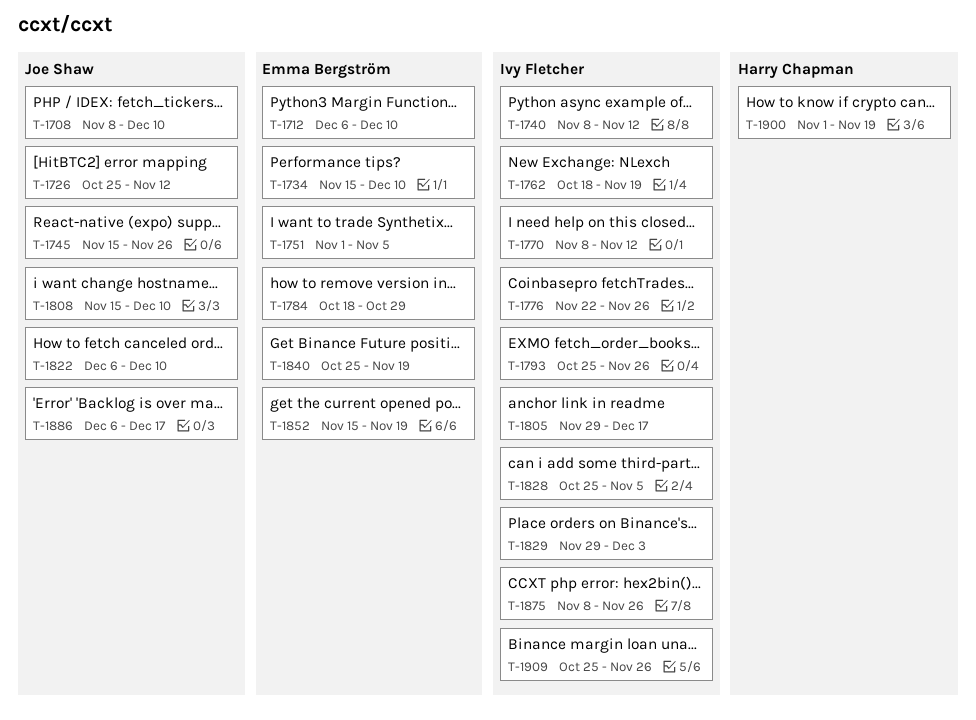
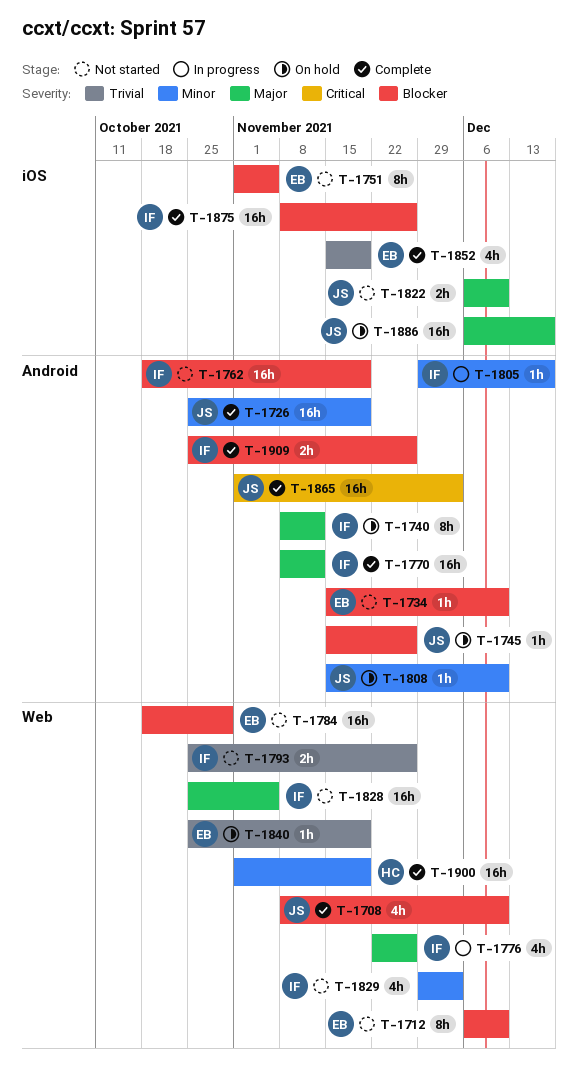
T-1726, due: Nov 12 -> Nov 19
T-1865: none -> present

